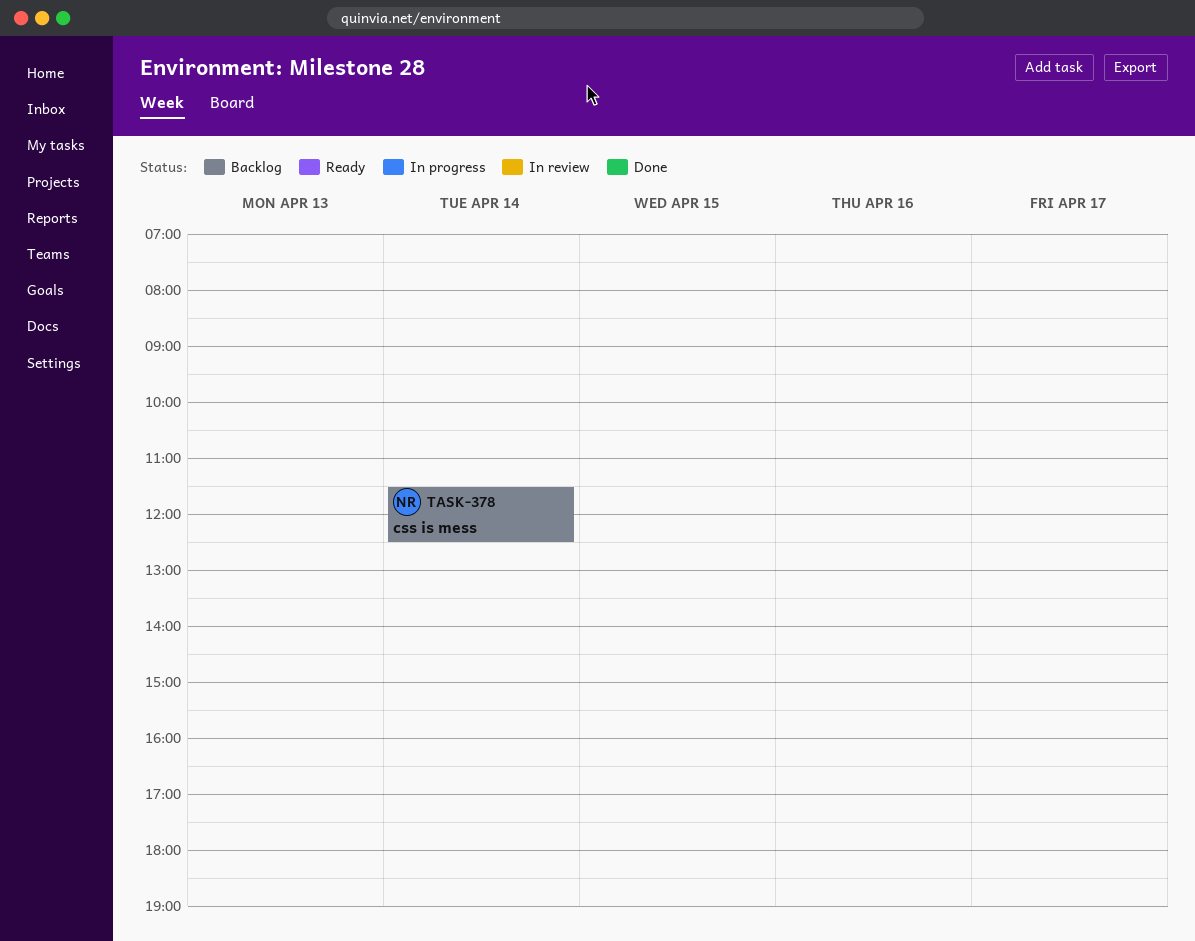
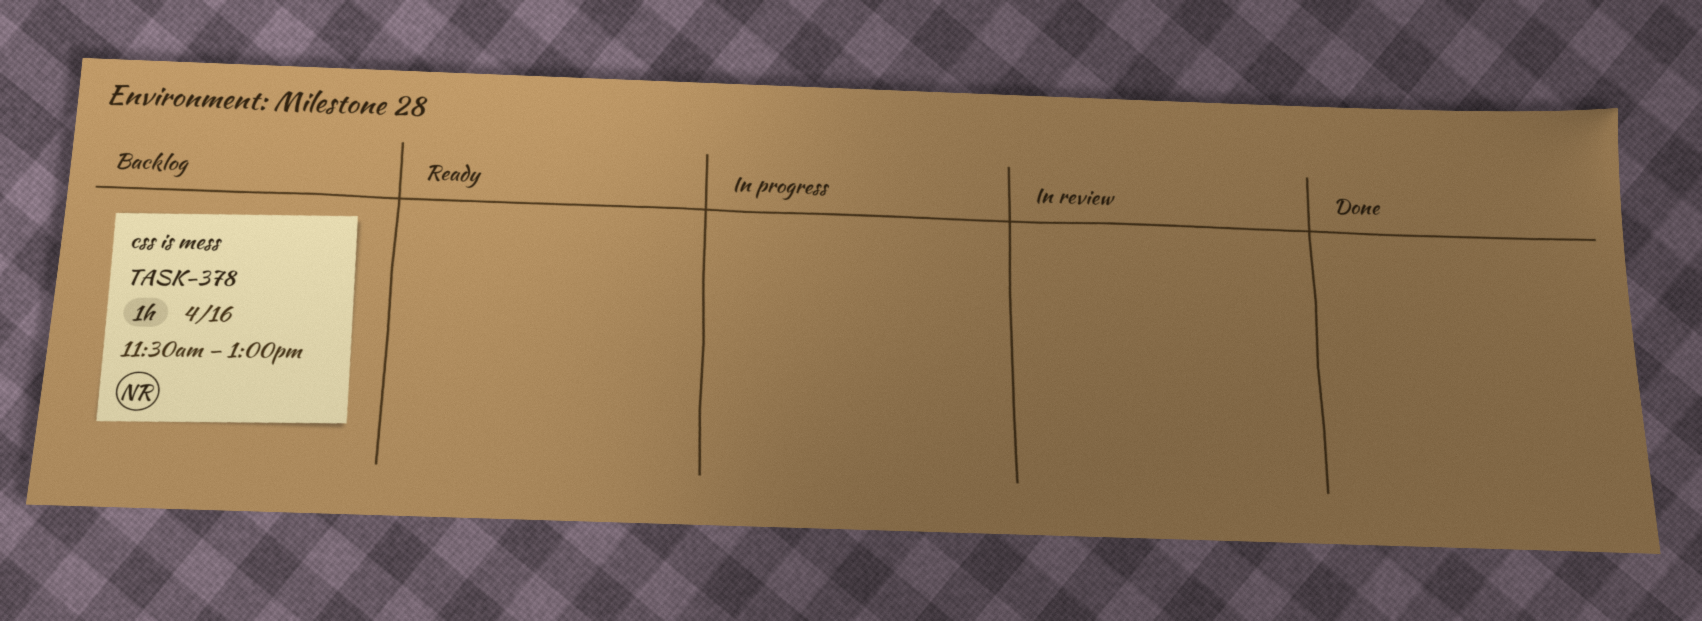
TASK-378, day: Apr 14 -> Apr 16
TASK-378, ends: 12:30 -> 13:00

